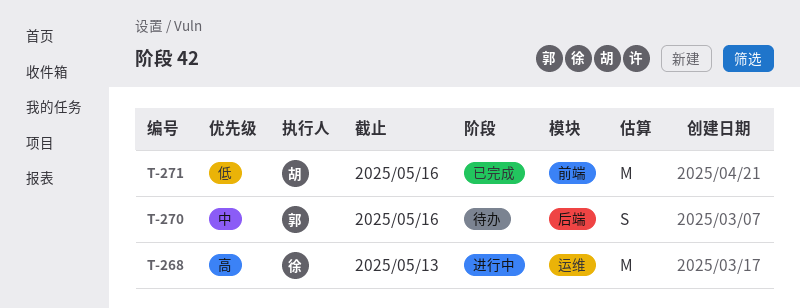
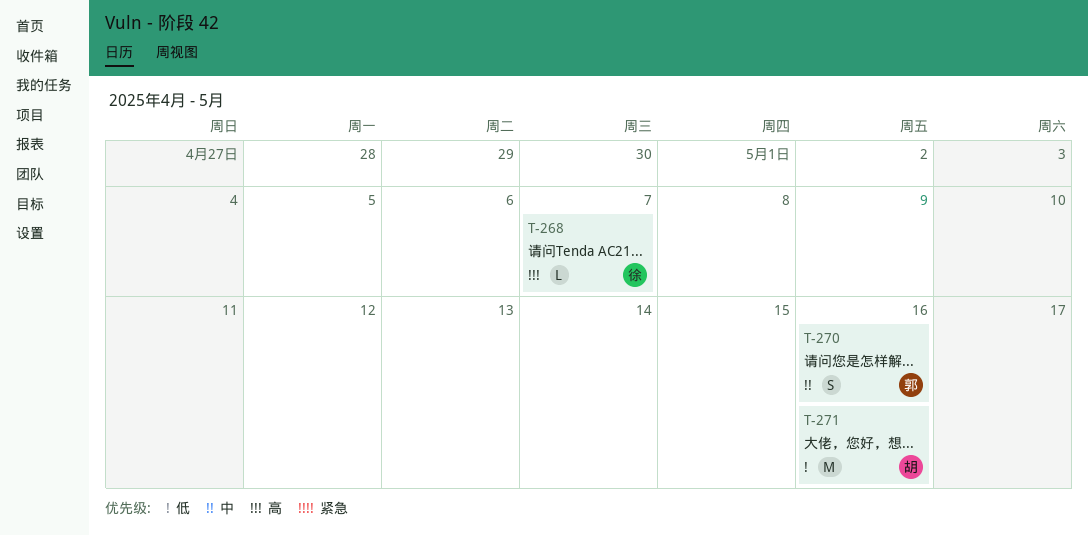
T-268, estimate: M -> L
T-268, due: May 13 -> May 7

